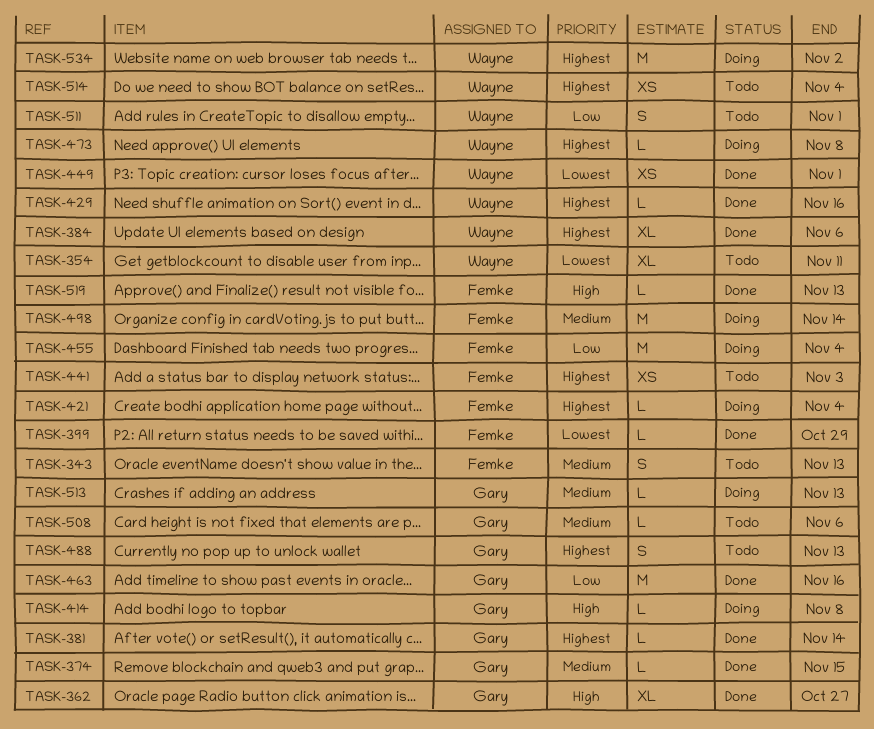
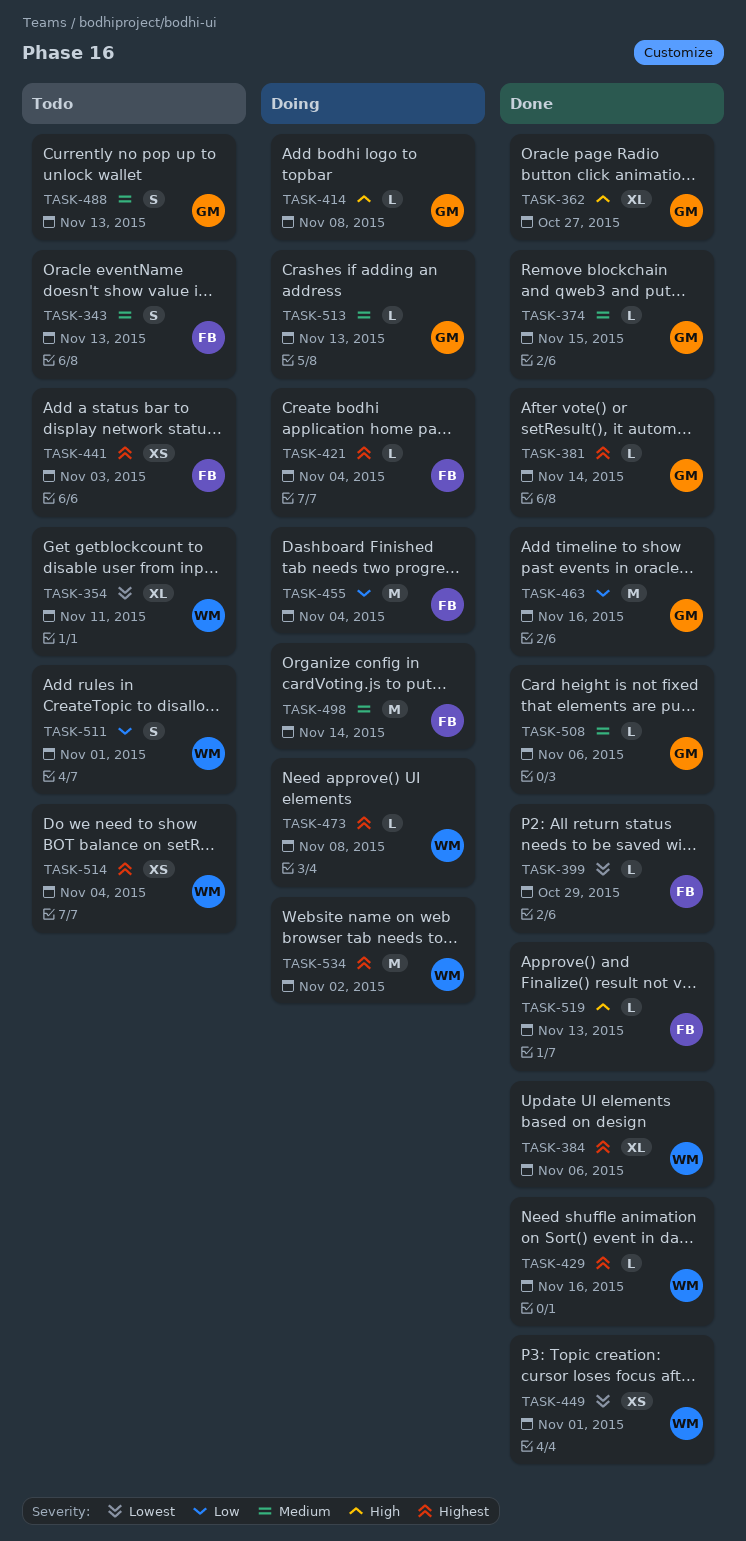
TASK-488, priority: Highest -> Medium
TASK-508, status: Todo -> Done

